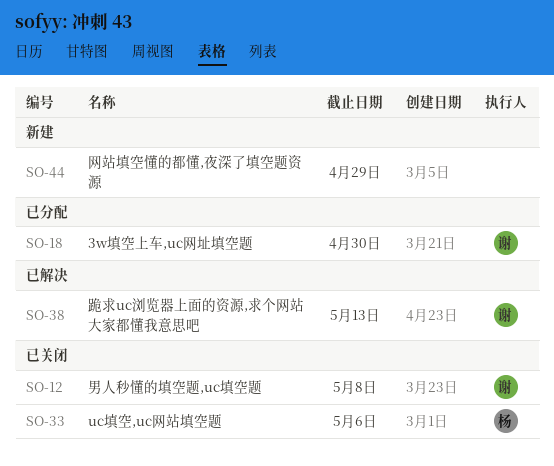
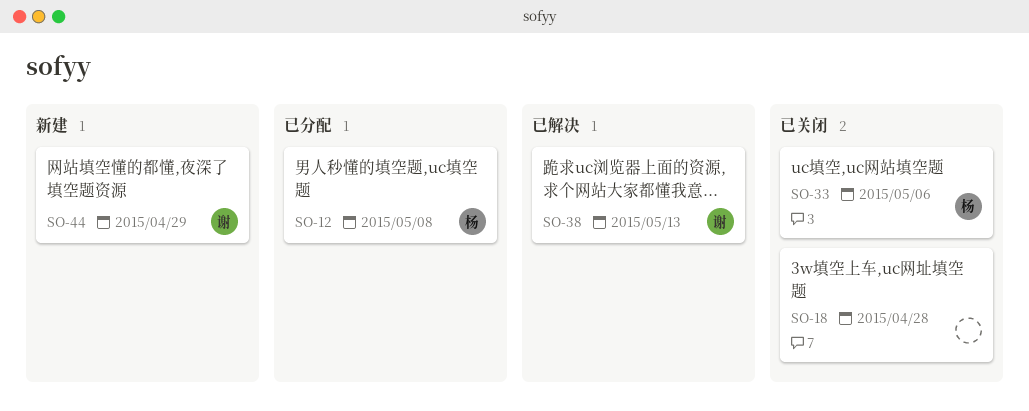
SO-12, status: 已关闭 -> 已分配
SO-12, owner: 谢 -> 杨
SO-18, status: 已分配 -> 已关闭
SO-18, owner: 谢 -> none
SO-18, due: Apr 30 -> Apr 28
SO-44, owner: none -> 谢

